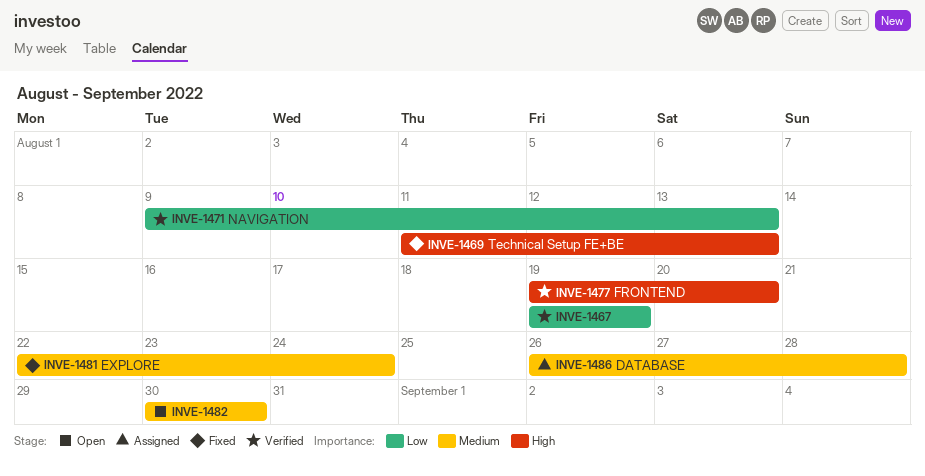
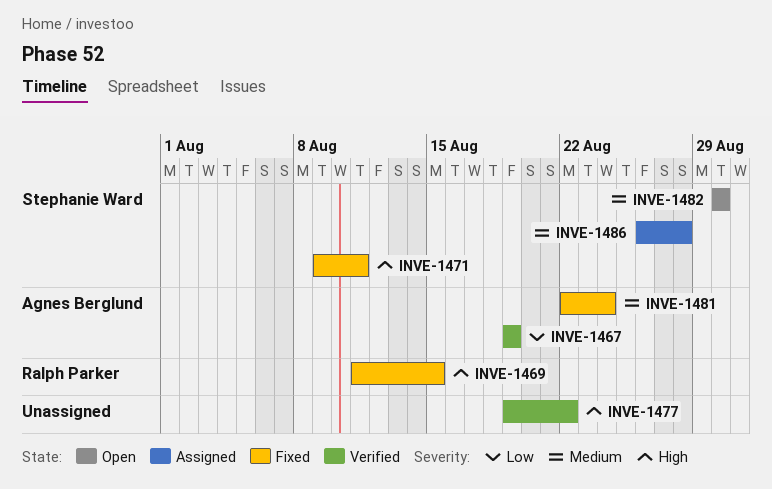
INVE-1469, due: Aug 13 -> Aug 15
INVE-1471, status: Verified -> Fixed
INVE-1471, priority: Low -> High
INVE-1471, due: Aug 13 -> Aug 11
INVE-1477, due: Aug 20 -> Aug 22

